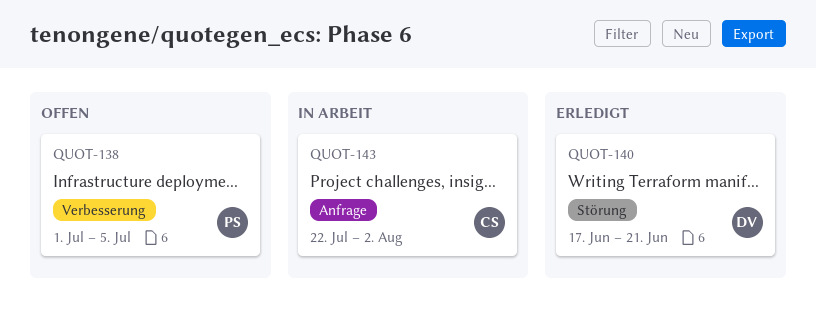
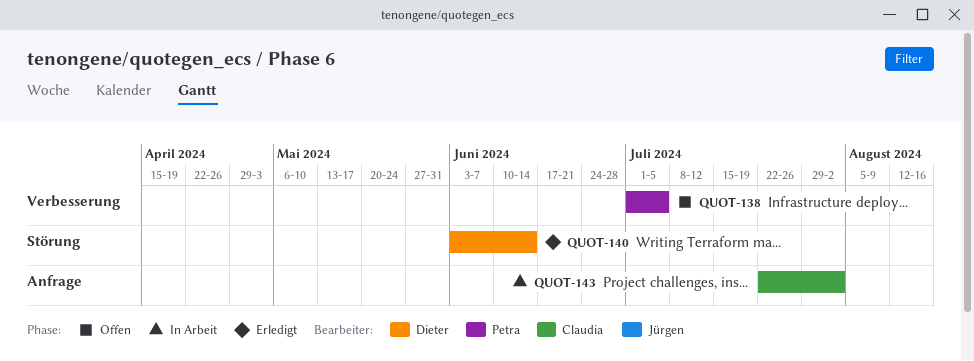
QUOT-140, start: Jun 17 -> Jun 3
QUOT-140, due: Jun 21 -> Jun 14

